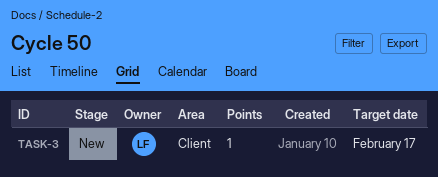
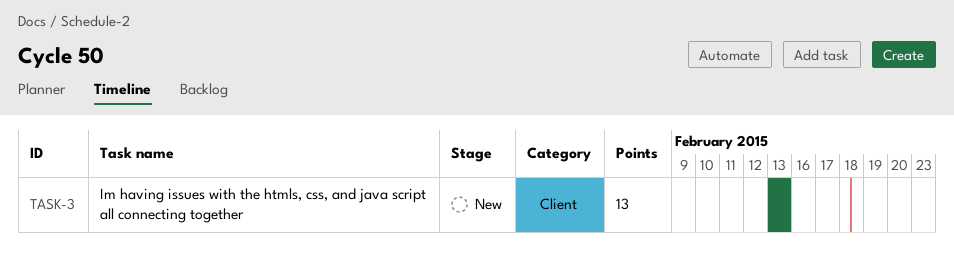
TASK-3, estimate: 1 -> 13
TASK-3, due: Feb 17 -> Feb 13

